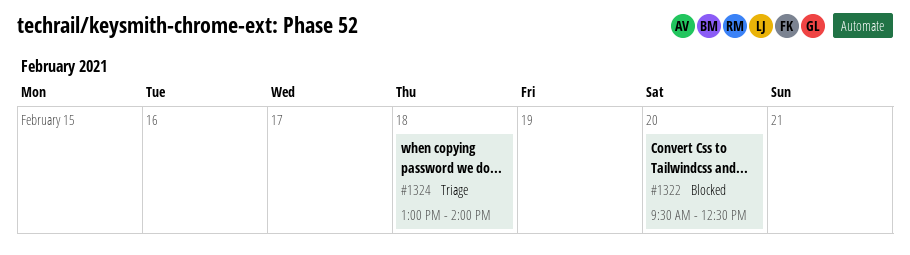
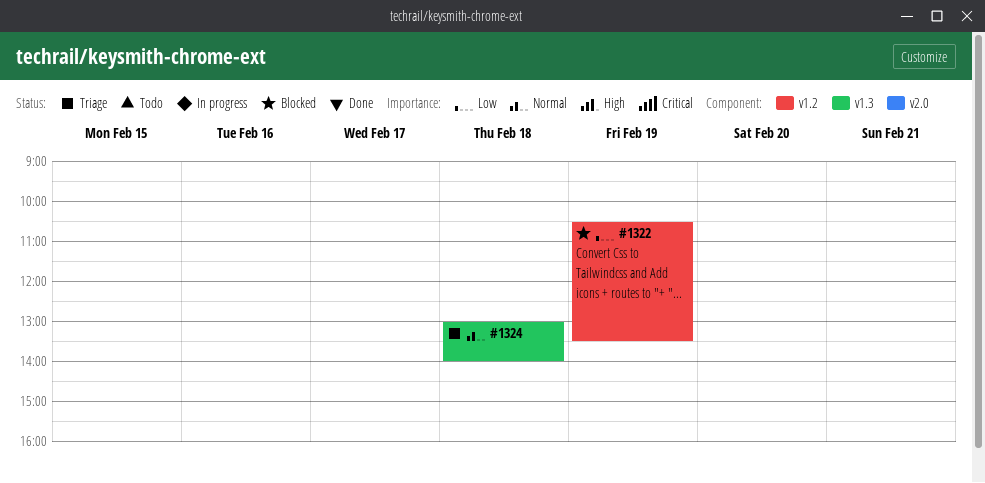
#1322, day: Feb 20 -> Feb 19
#1322, begins: 09:30 -> 10:30
#1322, ends: 12:30 -> 13:30

